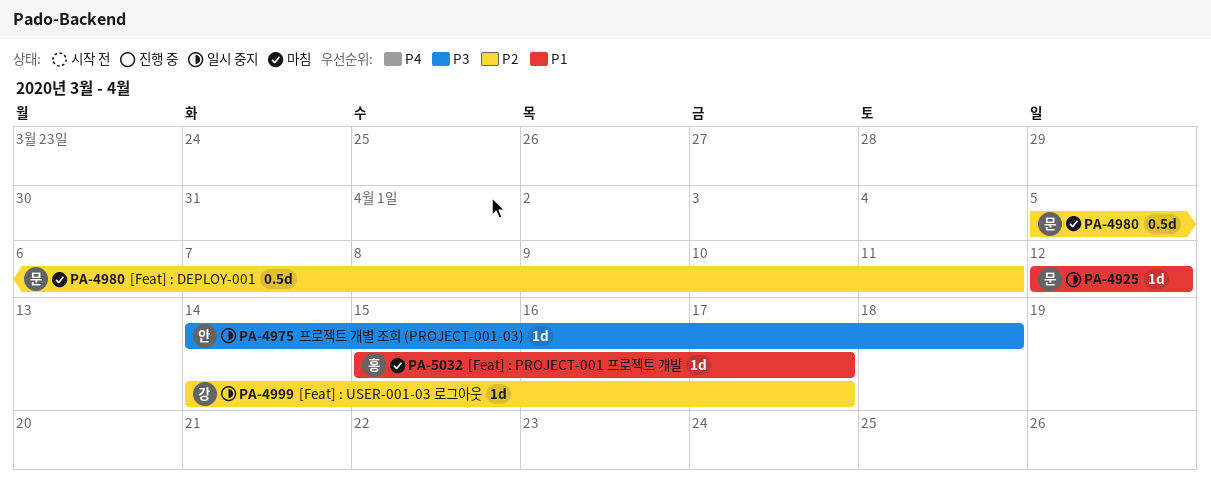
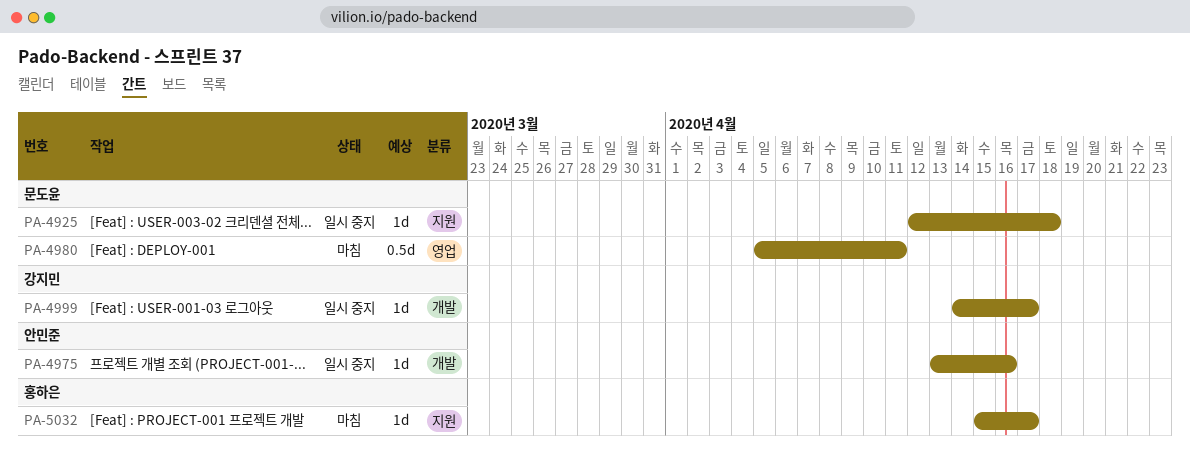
PA-4925, due: Apr 12 -> Apr 18
PA-4975, start: Apr 14 -> Apr 13
PA-4975, due: Apr 18 -> Apr 16

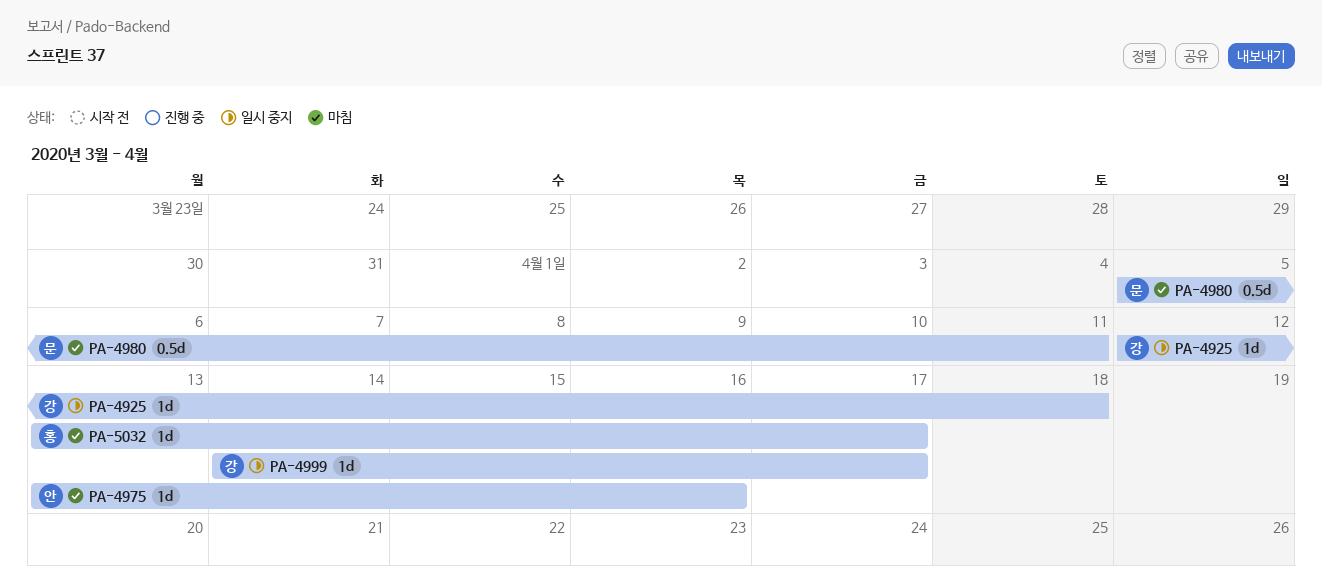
PA-4925, owner: 문도윤 -> 강지민
PA-4975, status: 일시 중지 -> 마침
PA-5032, start: Apr 15 -> Apr 13

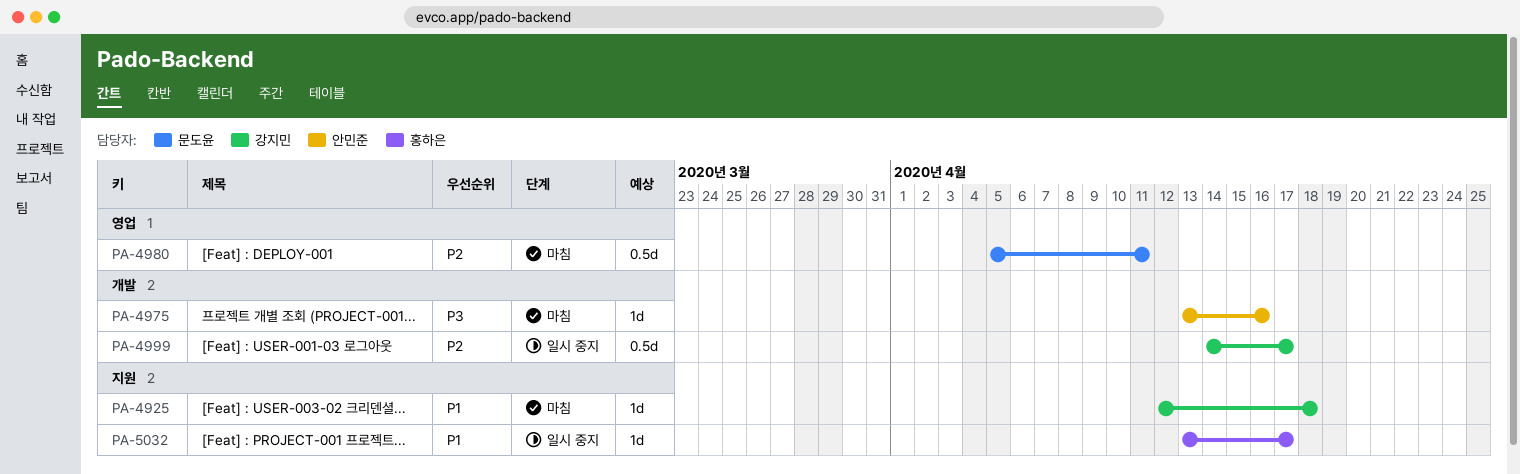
PA-4925, status: 일시 중지 -> 마침
PA-4999, estimate: 1d -> 0.5d
PA-5032, status: 마침 -> 일시 중지

